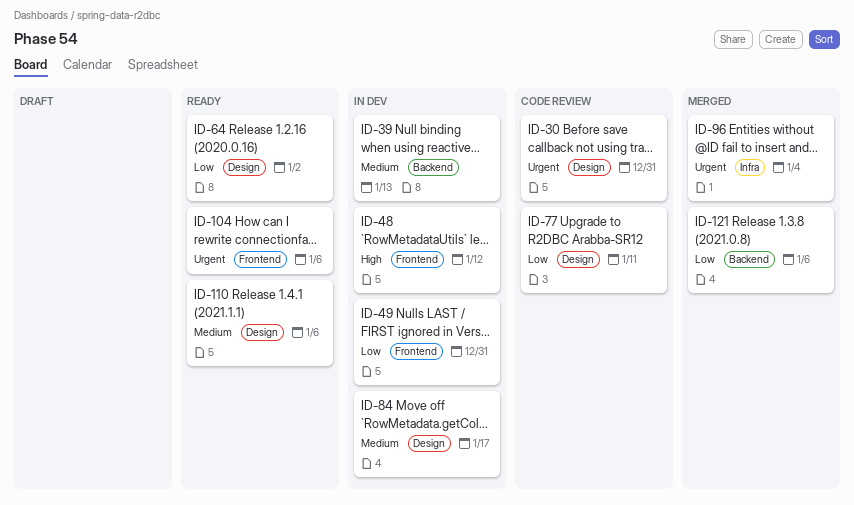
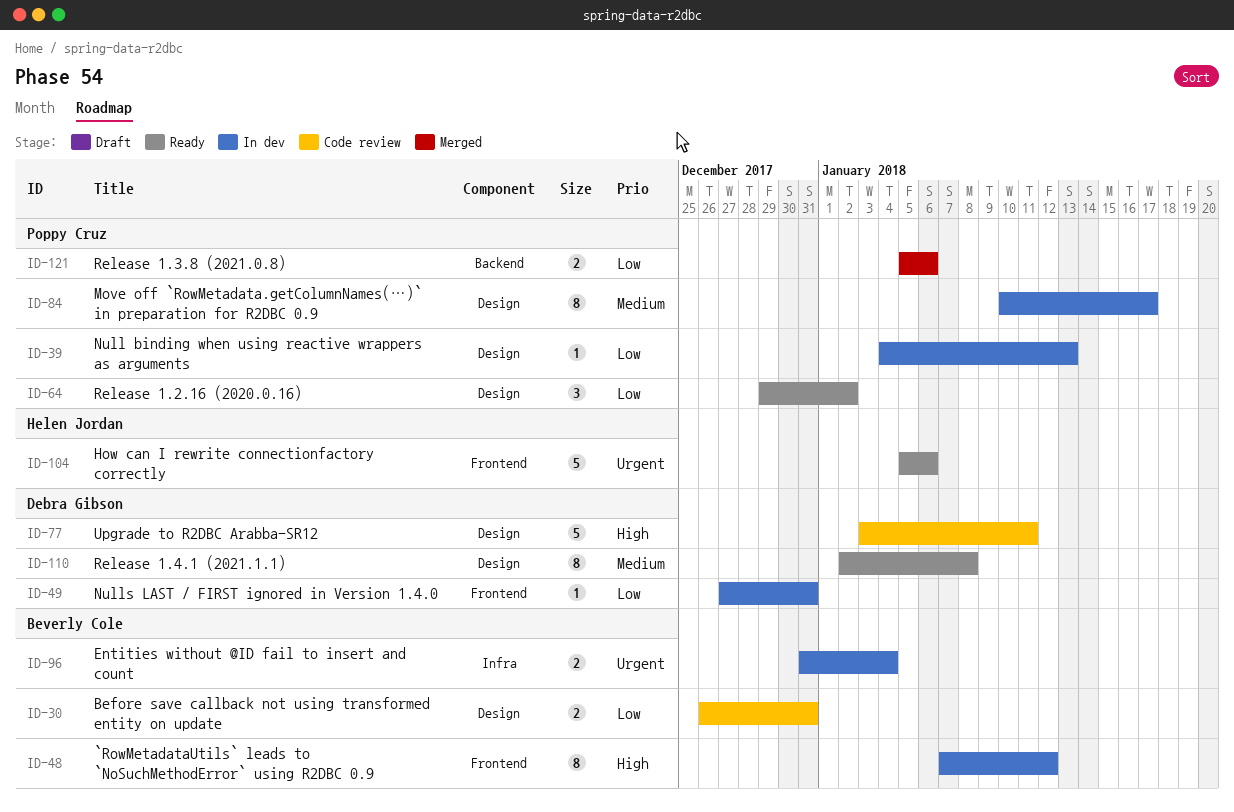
ID-30, priority: Urgent -> Low
ID-39, priority: Medium -> Low
ID-39, label: Backend -> Design
ID-77, priority: Low -> High
ID-96, status: Merged -> In dev
ID-110, due: Jan 6 -> Jan 8

